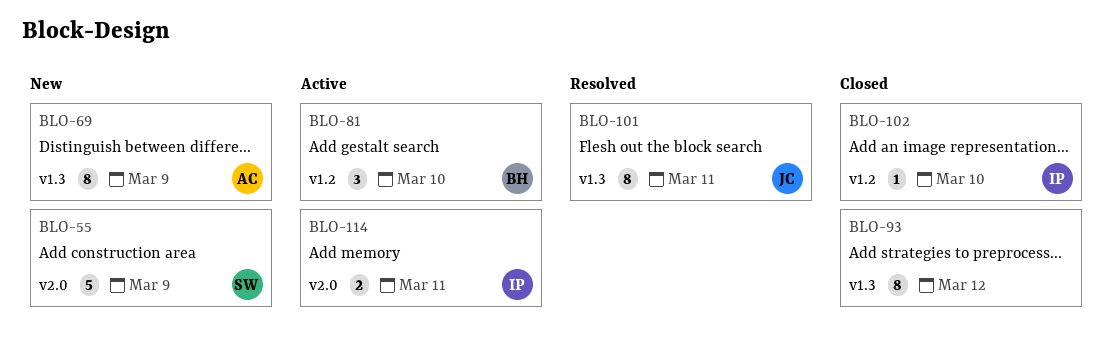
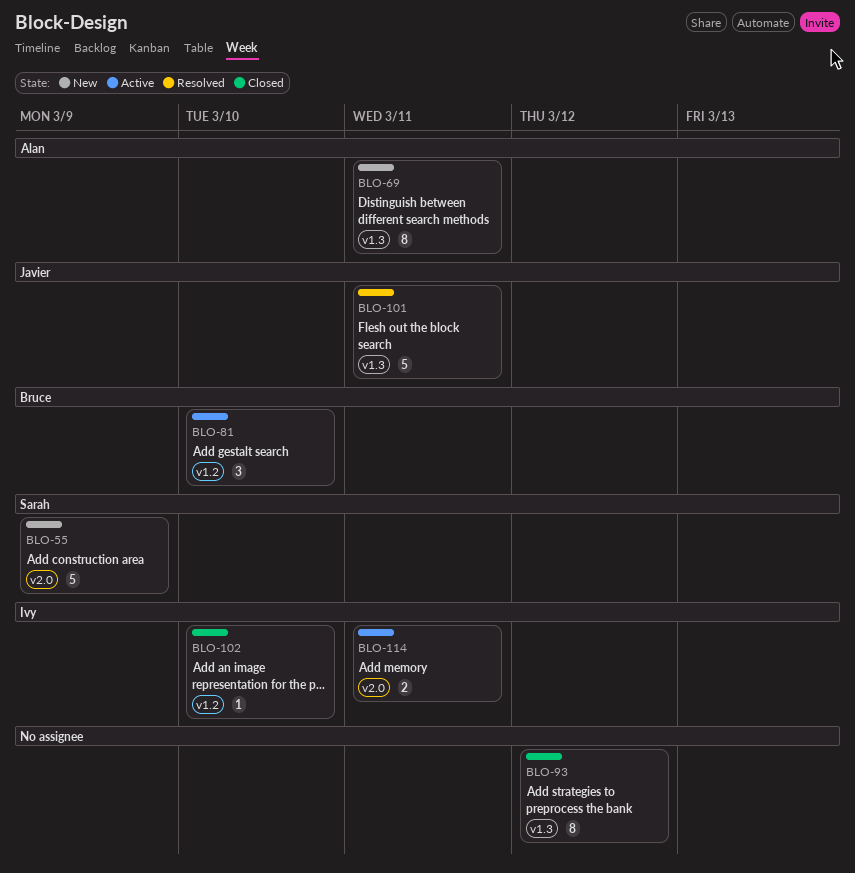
BLO-69, due: Mar 9 -> Mar 11
BLO-101, estimate: 8 -> 5

